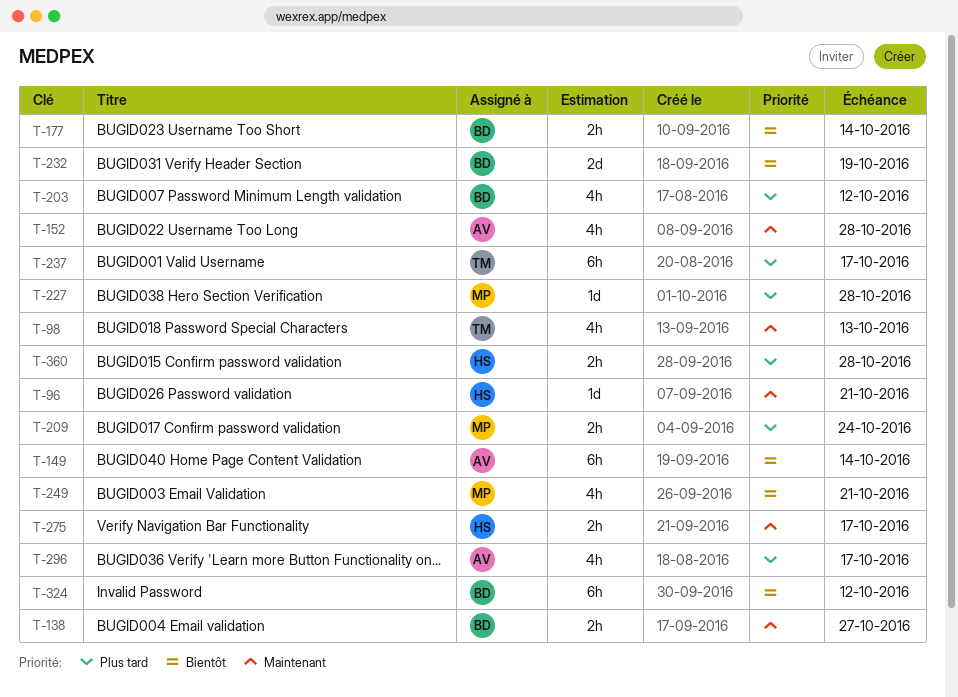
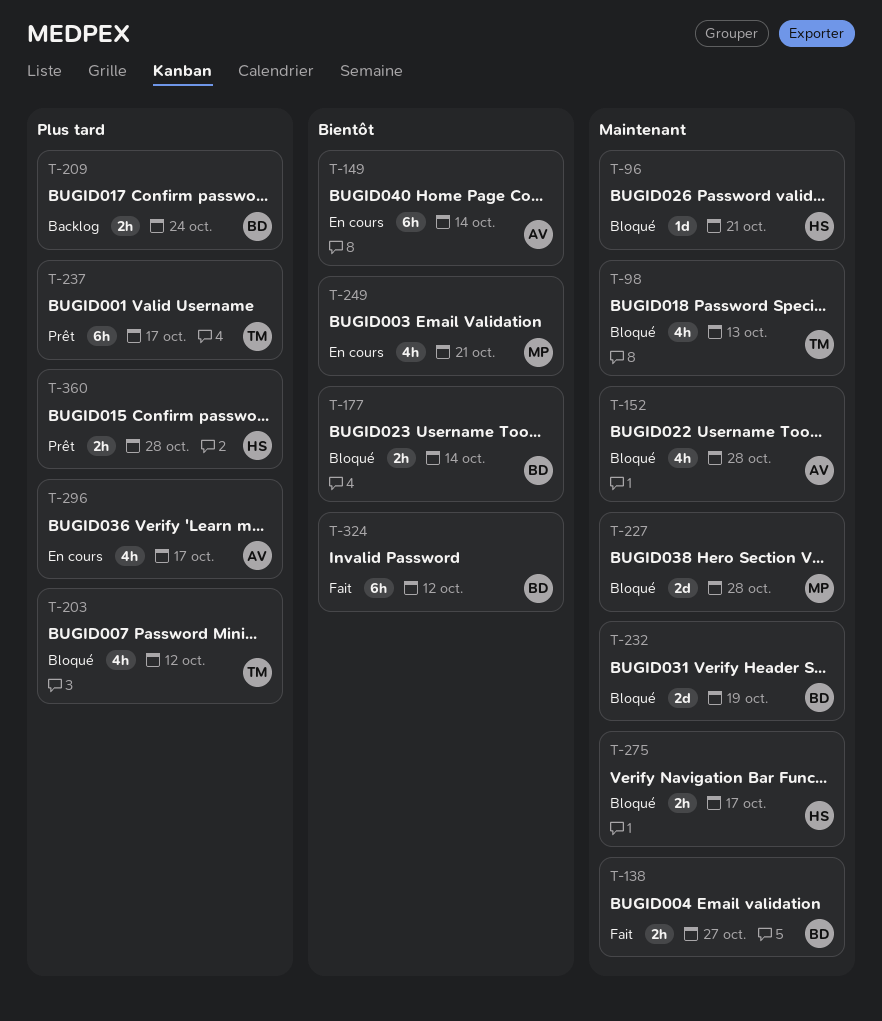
T-203, owner: BD -> TM
T-209, owner: MP -> BD
T-227, priority: Plus tard -> Maintenant
T-227, estimate: 1d -> 2d
T-232, priority: Bientôt -> Maintenant

